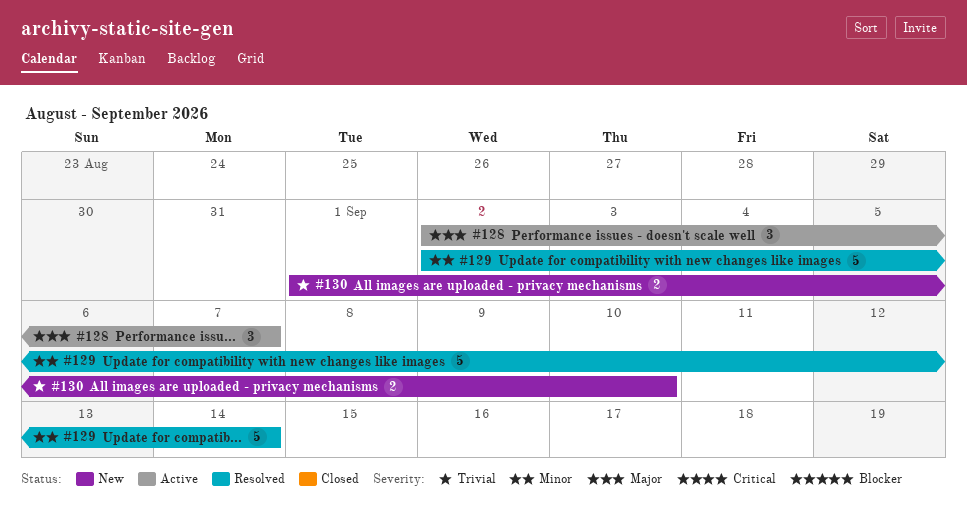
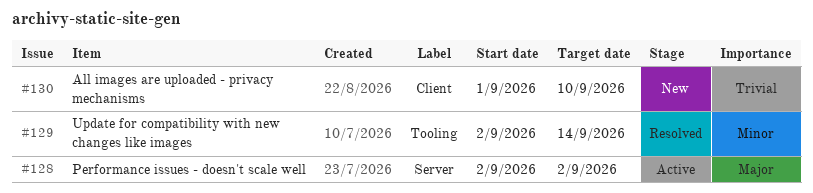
#128, due: Sep 7 -> Sep 2

